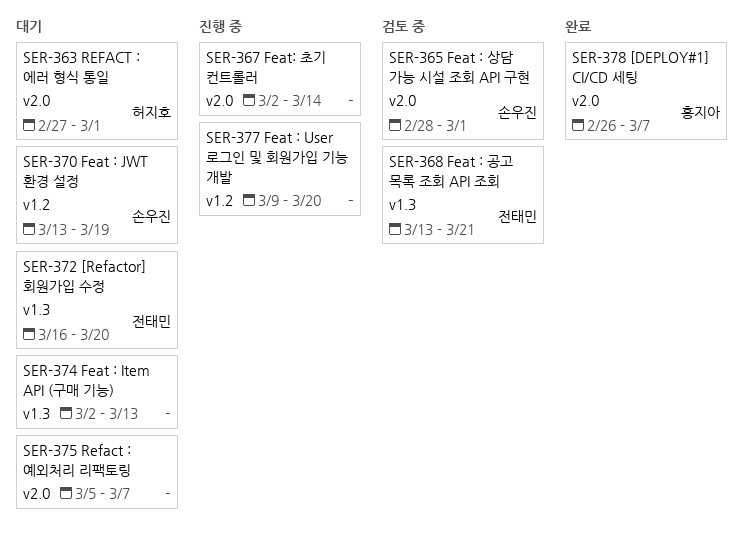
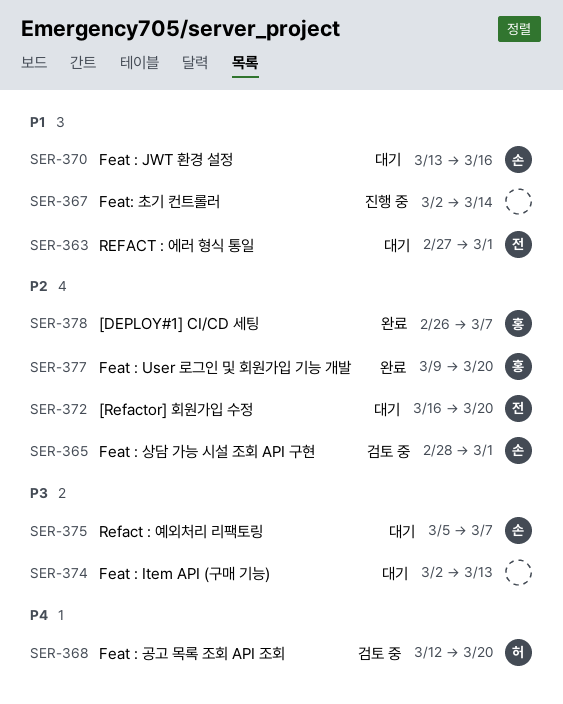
SER-363, owner: 허지호 -> 전태민
SER-368, owner: 전태민 -> 허지호
SER-368, start: Mar 13 -> Mar 12
SER-368, due: Mar 21 -> Mar 20
SER-370, due: Mar 19 -> Mar 16
SER-375, owner: none -> 손우진
SER-377, status: 진행 중 -> 완료
SER-377, owner: none -> 홍지아

